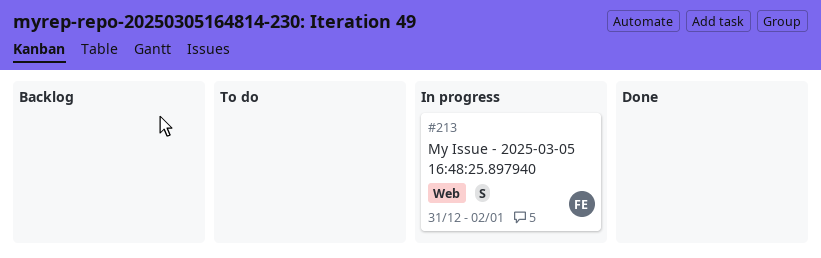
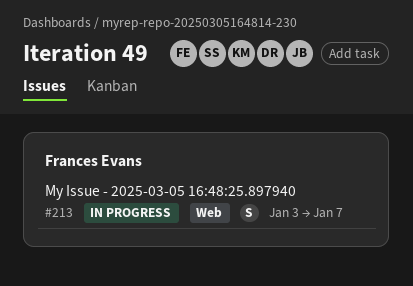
#213, start: Dec 31 -> Jan 3
#213, due: Jan 2 -> Jan 7

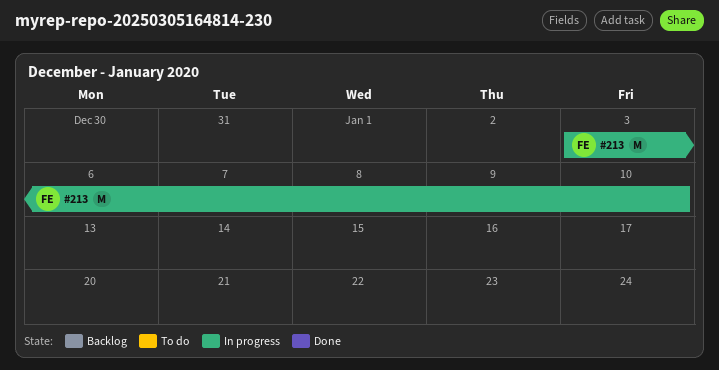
#213, estimate: S -> M
#213, due: Jan 7 -> Jan 10

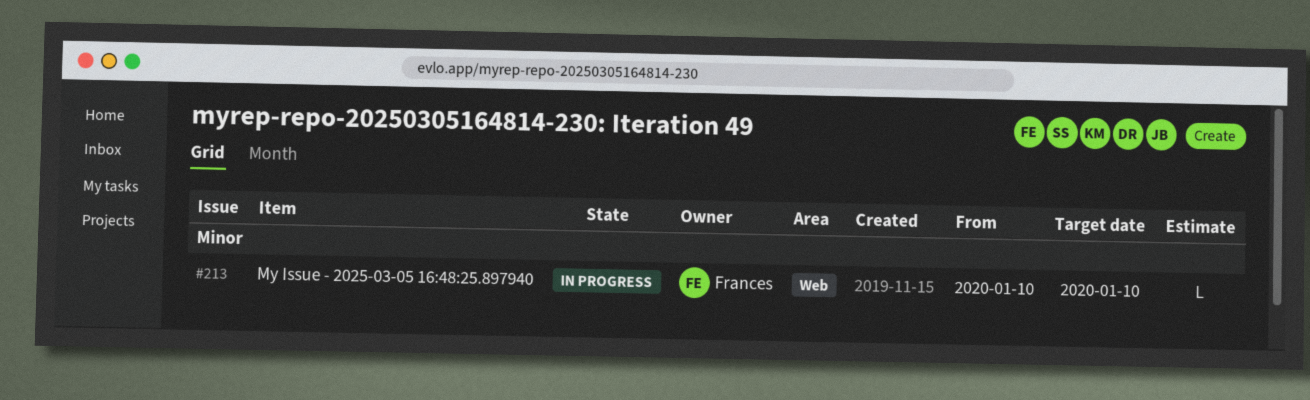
#213, estimate: M -> L
#213, start: Jan 3 -> Jan 10

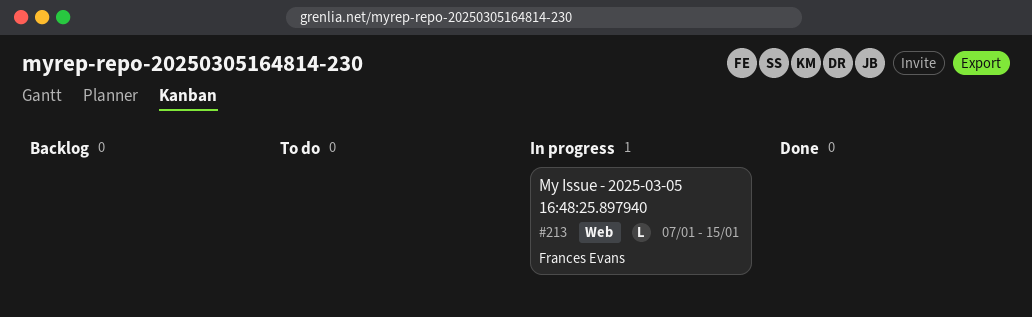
#213, start: Jan 10 -> Jan 7
#213, due: Jan 10 -> Jan 15

